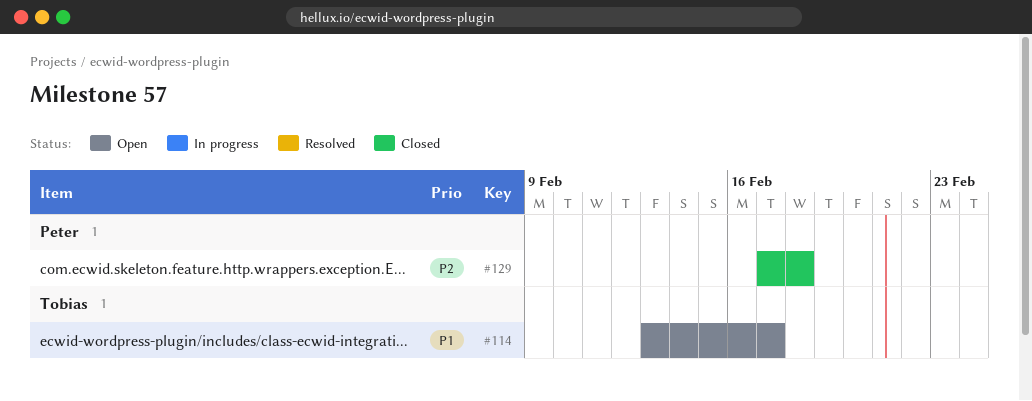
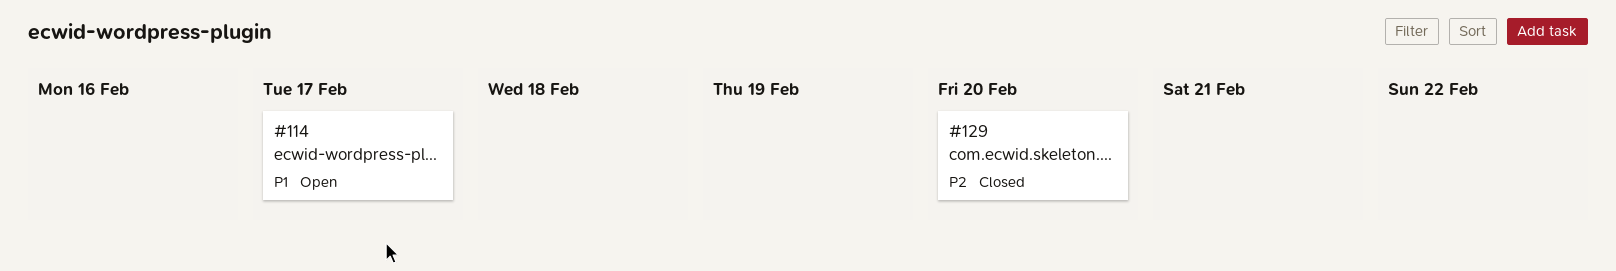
#129, due: Feb 18 -> Feb 20

